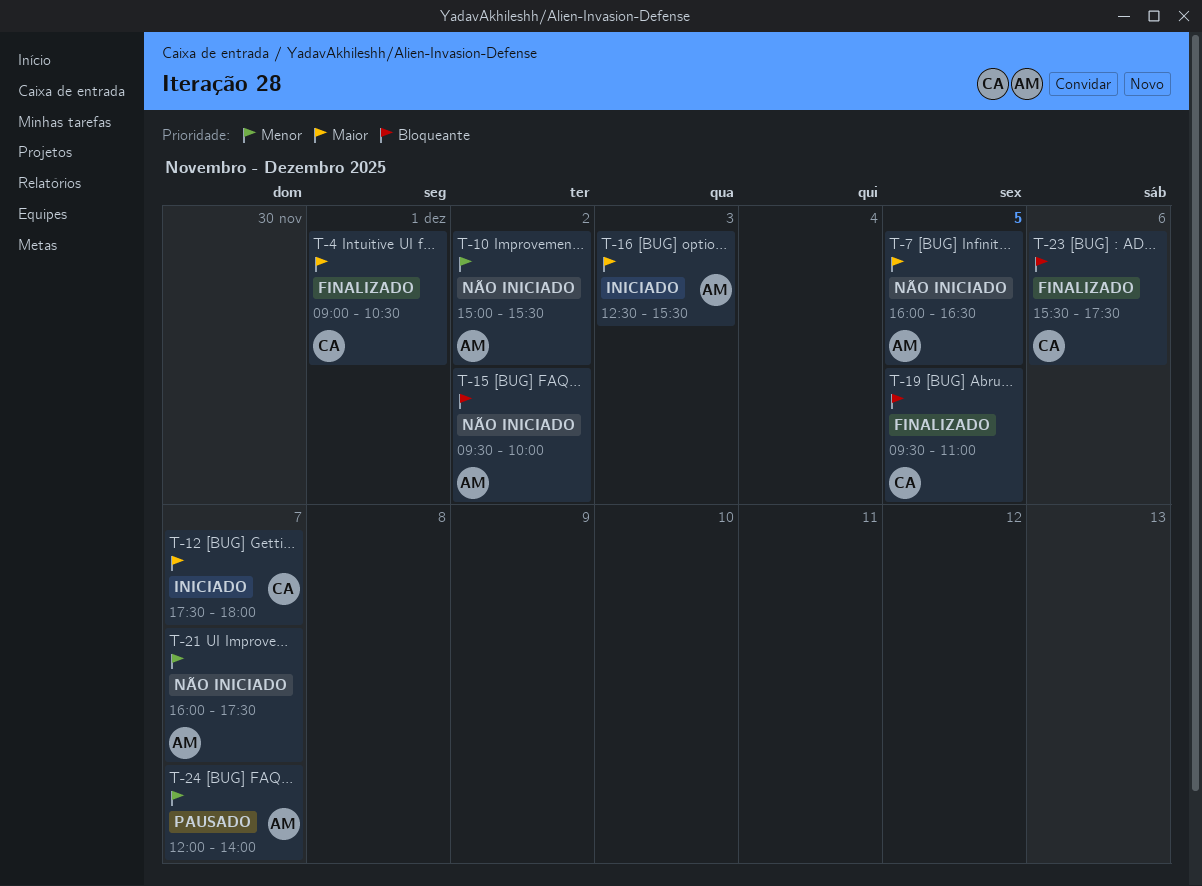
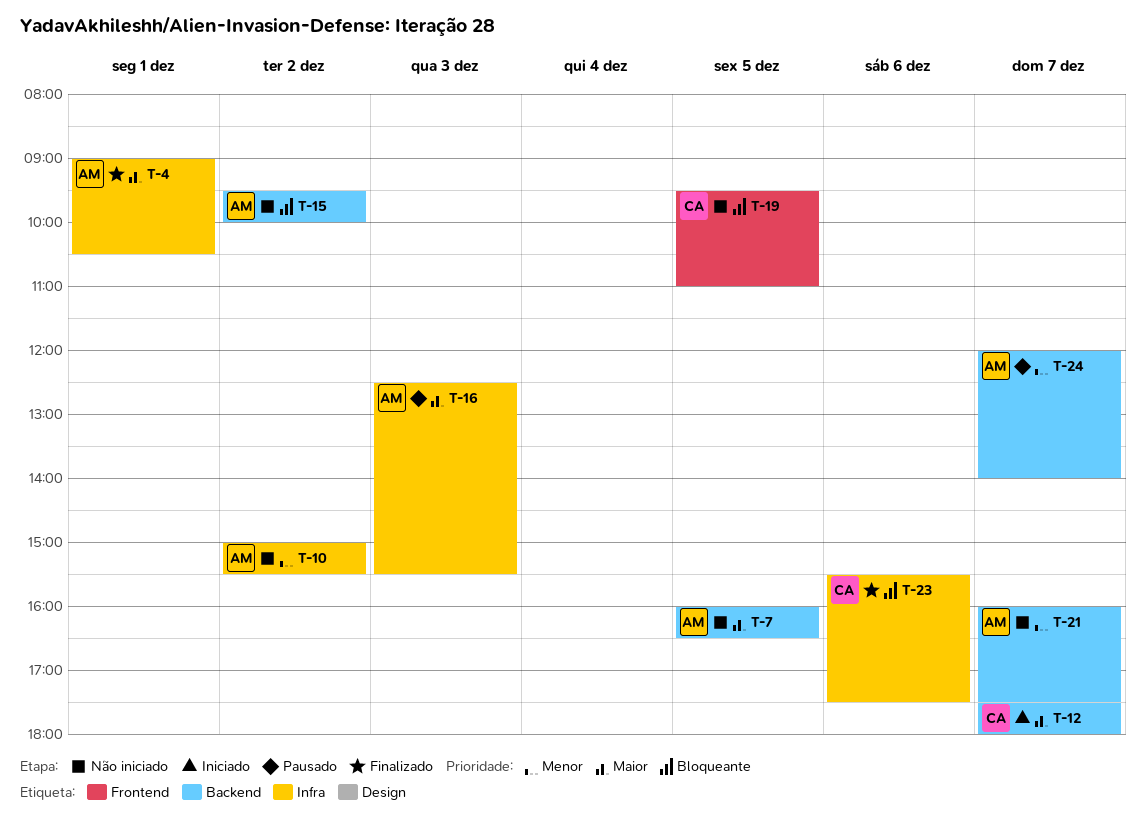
T-4, owner: CA -> AM
T-16, status: Iniciado -> Pausado
T-19, status: Finalizado -> Não iniciado

